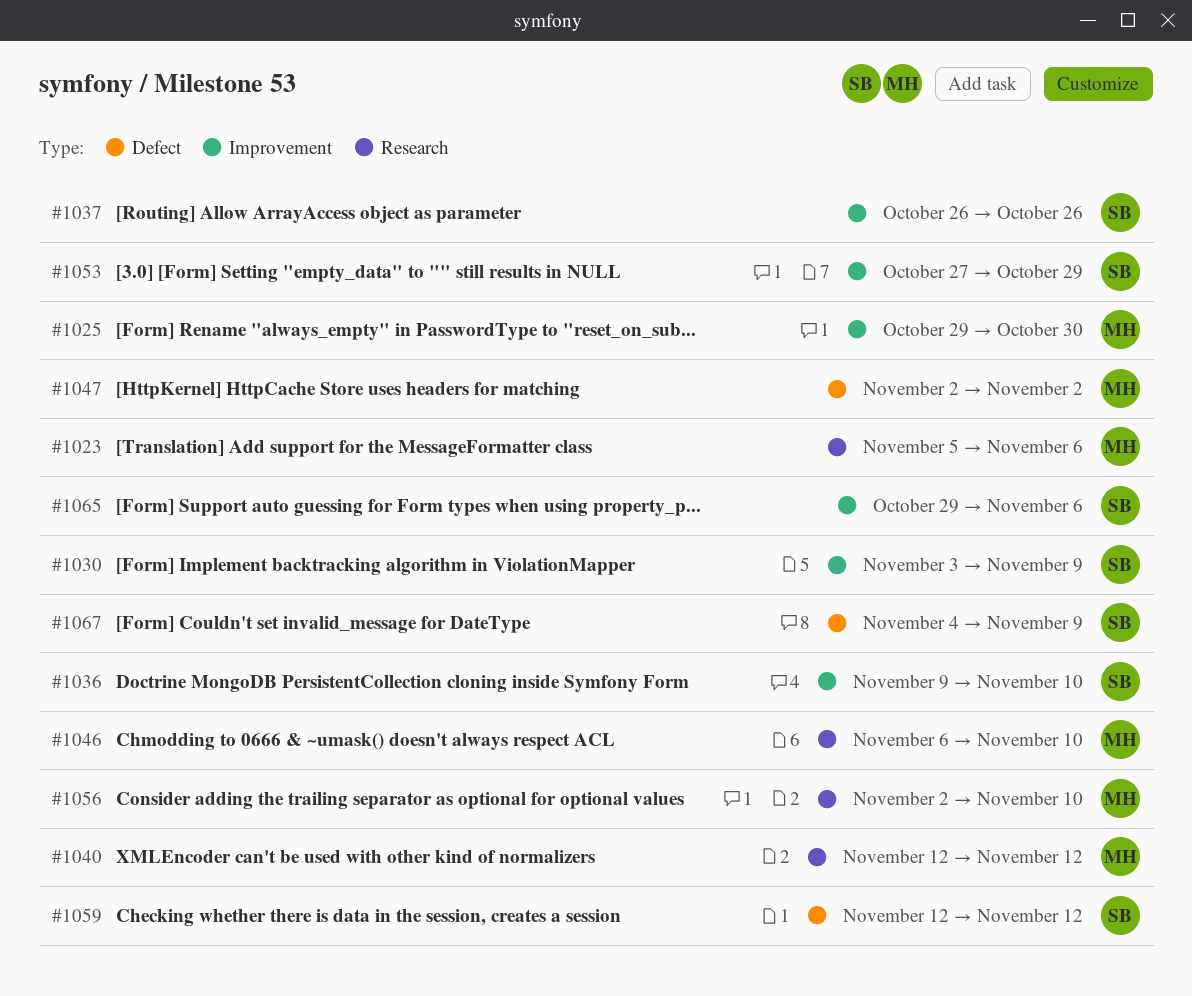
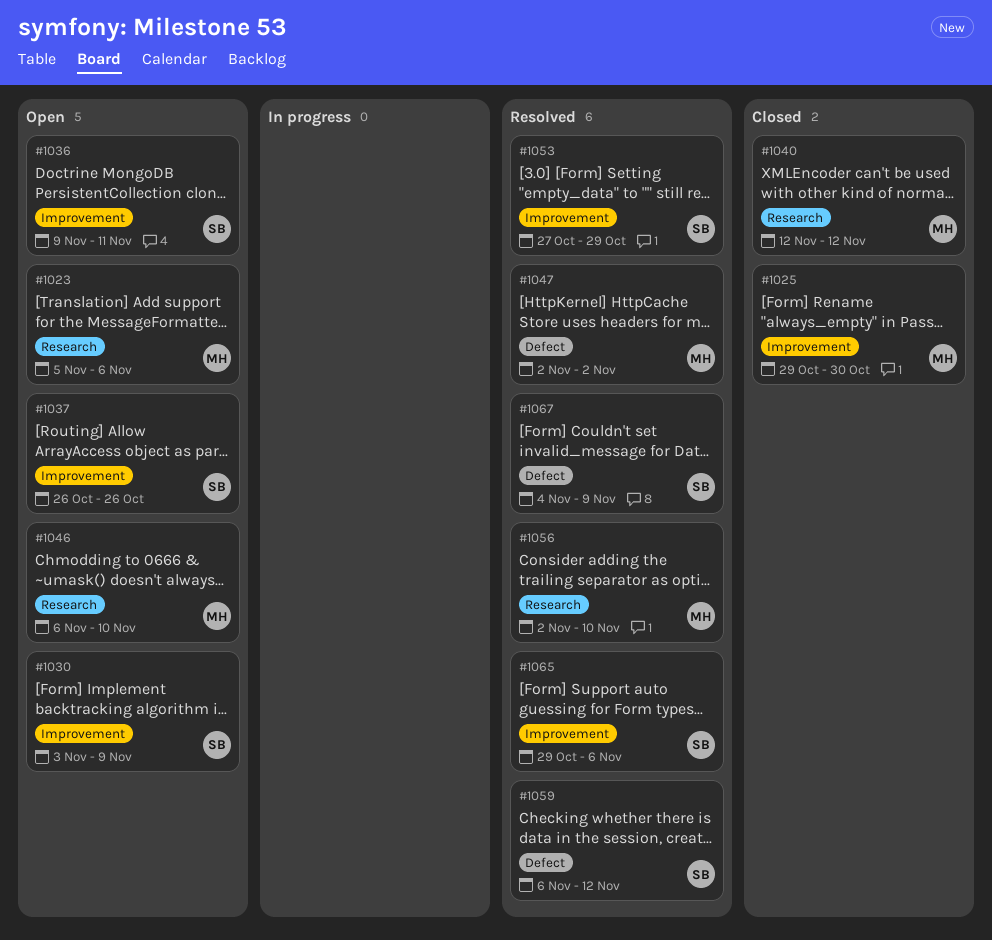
#1036, due: Nov 10 -> Nov 11
#1059, start: Nov 12 -> Nov 6

